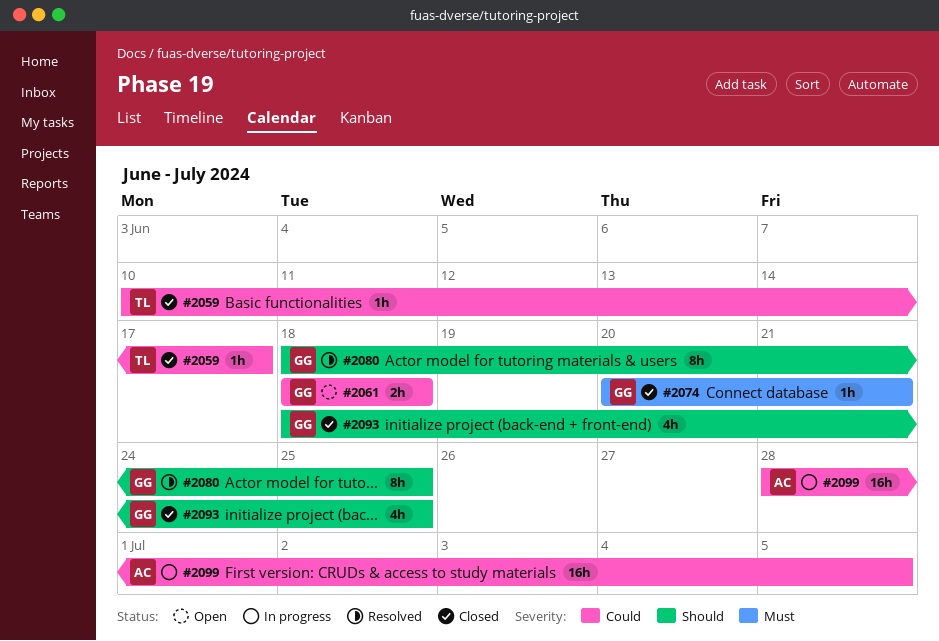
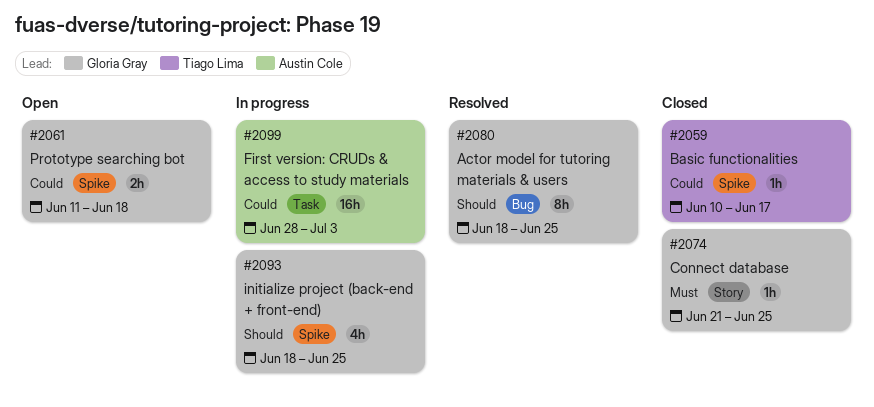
#2061, start: Jun 18 -> Jun 11
#2074, start: Jun 20 -> Jun 21
#2074, due: Jun 21 -> Jun 25
#2093, status: Closed -> In progress
#2099, due: Jul 5 -> Jul 3

